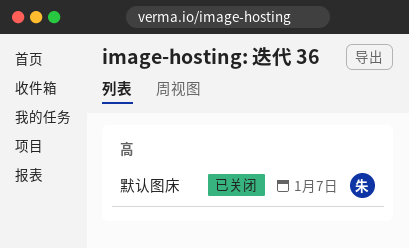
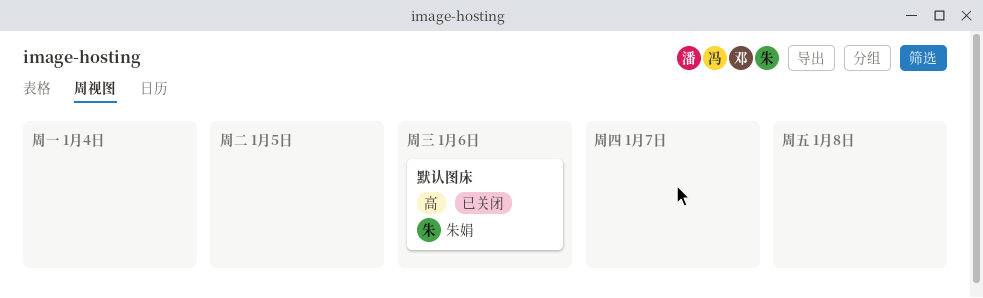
默认图床, due: Jan 7 -> Jan 6

